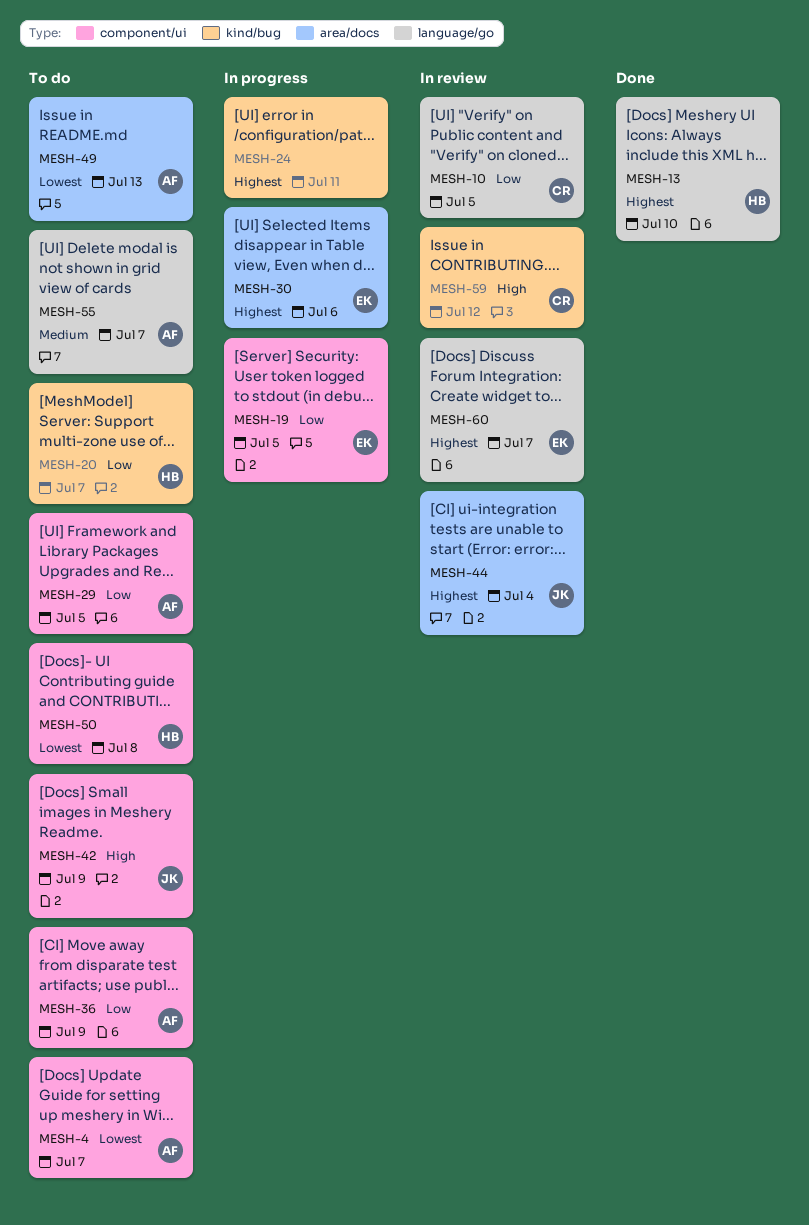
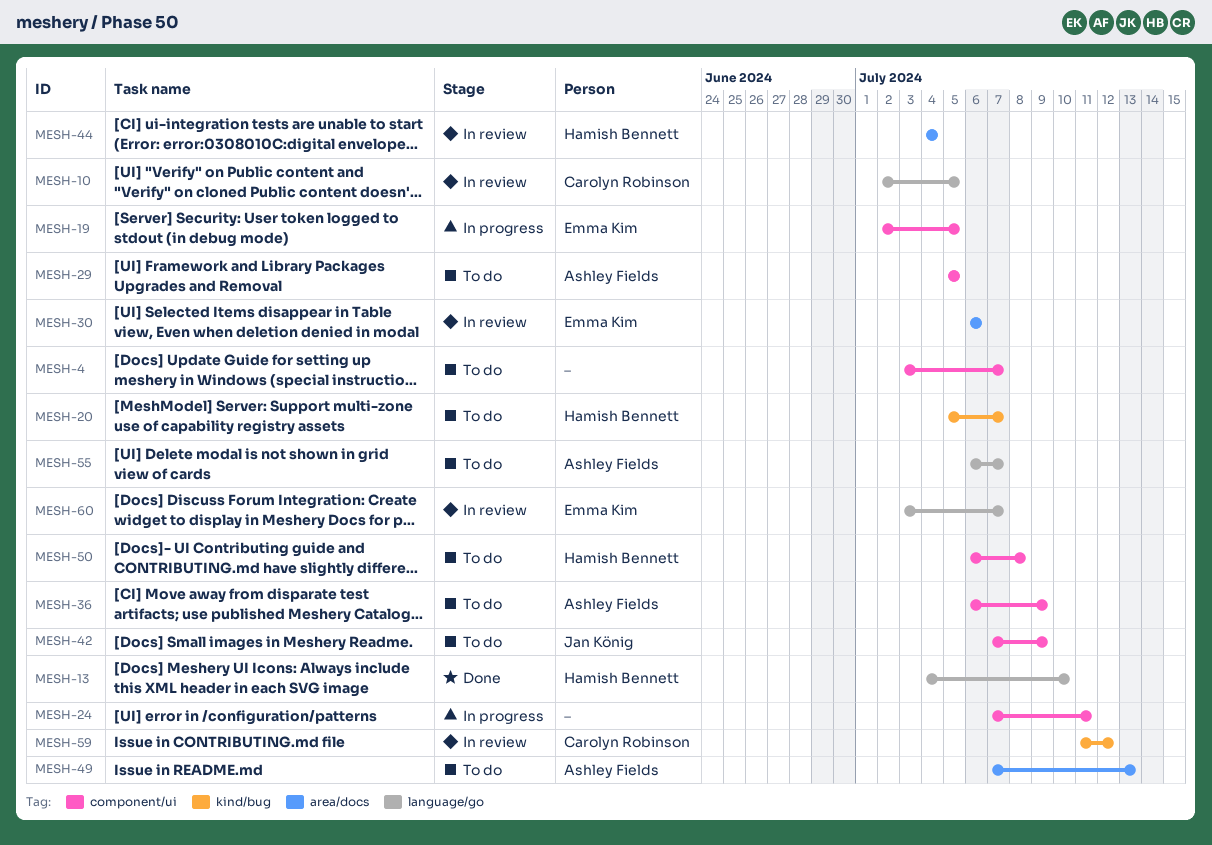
MESH-4, owner: Ashley Fields -> none
MESH-24, label: kind/bug -> component/ui
MESH-30, status: In progress -> In review
MESH-44, owner: Jan König -> Hamish Bennett

